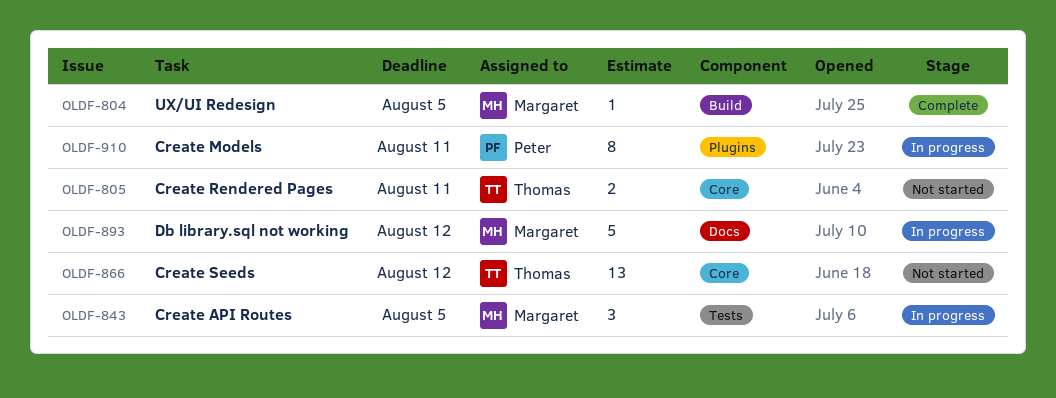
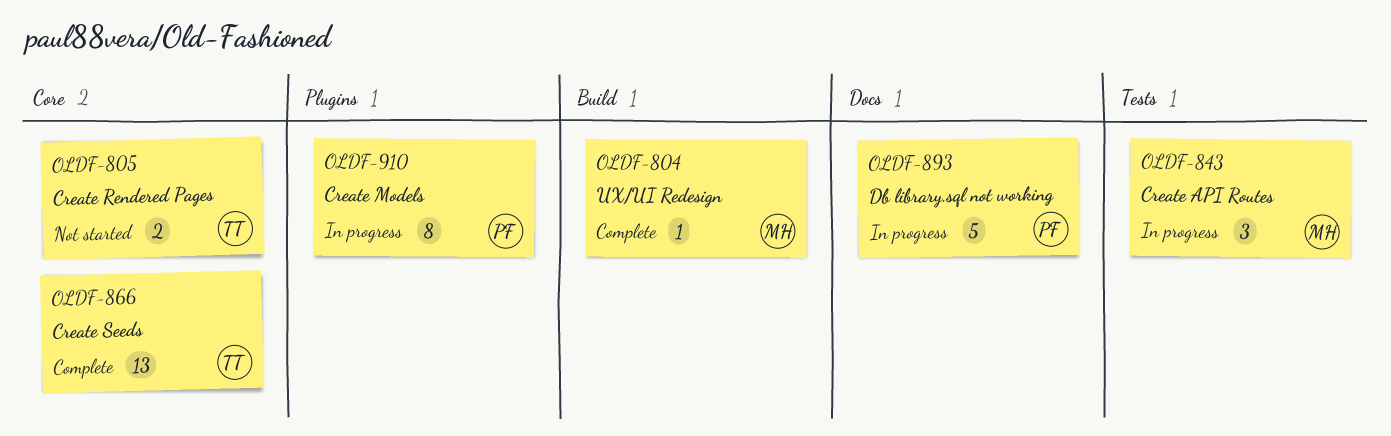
OLDF-866, status: Not started -> Complete
OLDF-893, owner: Margaret -> Peter

